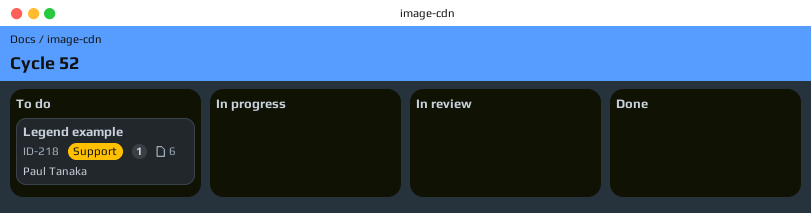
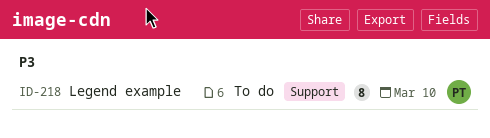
ID-218, estimate: 1 -> 8

